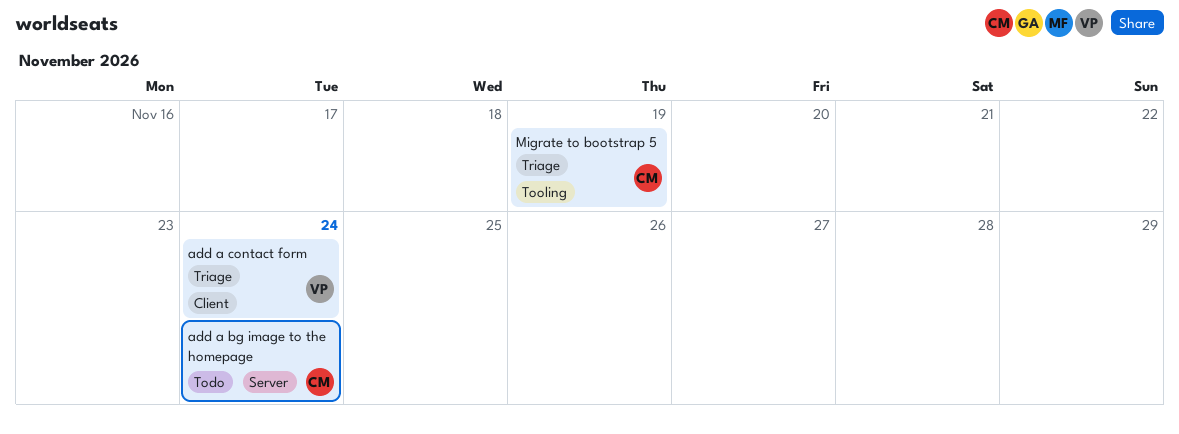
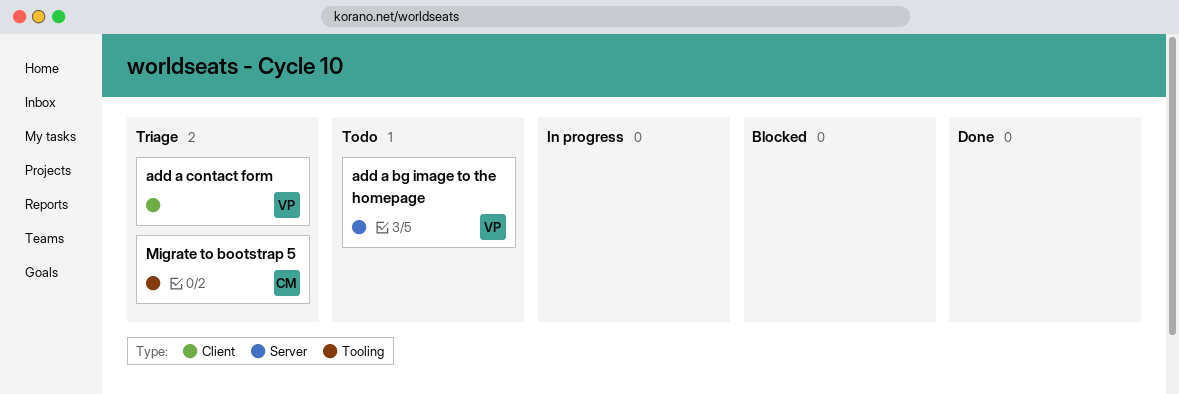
add a bg image to the homepage, owner: CM -> VP

